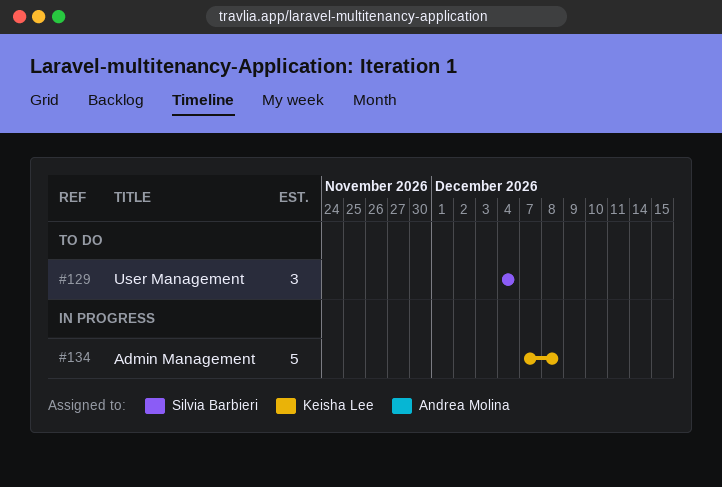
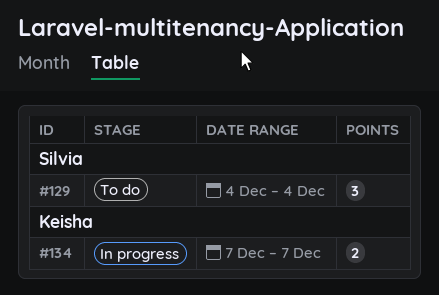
#134, estimate: 5 -> 2
#134, due: Dec 8 -> Dec 7

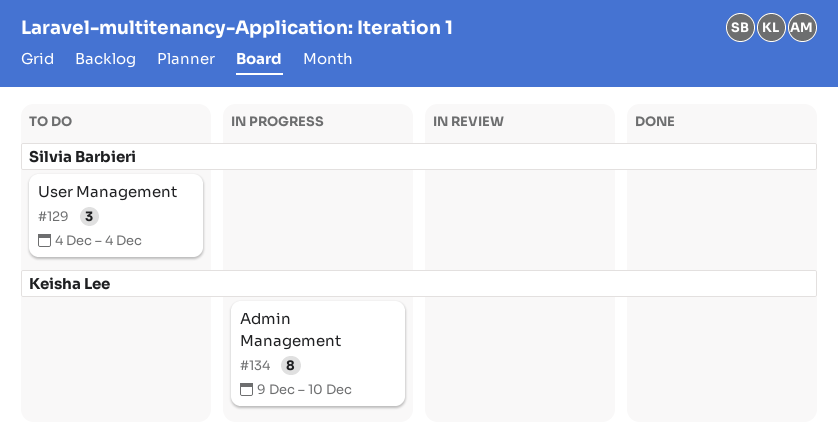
#134, estimate: 2 -> 8
#134, start: Dec 7 -> Dec 9
#134, due: Dec 7 -> Dec 10

